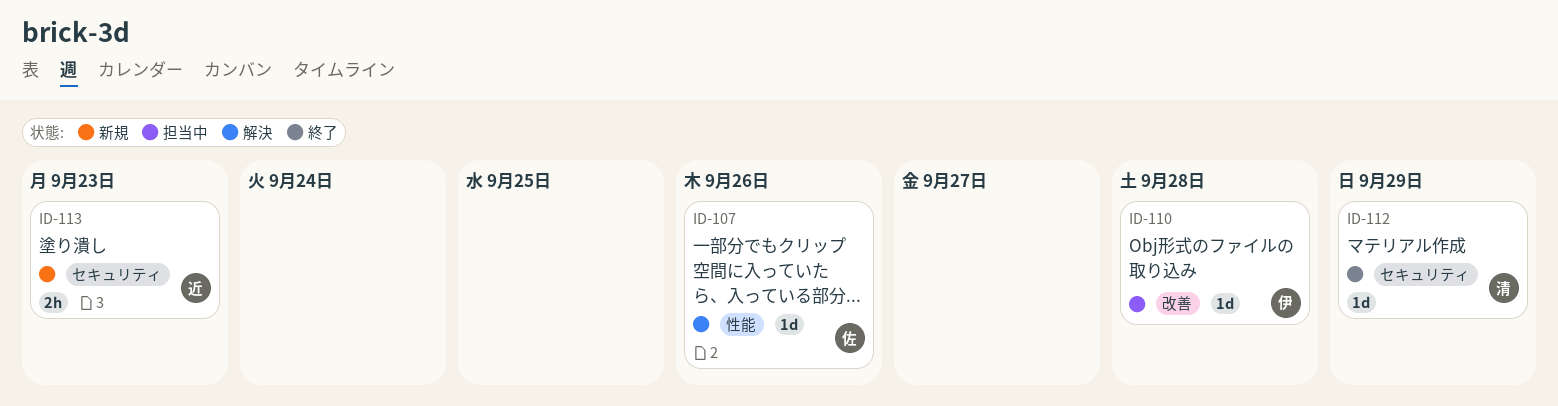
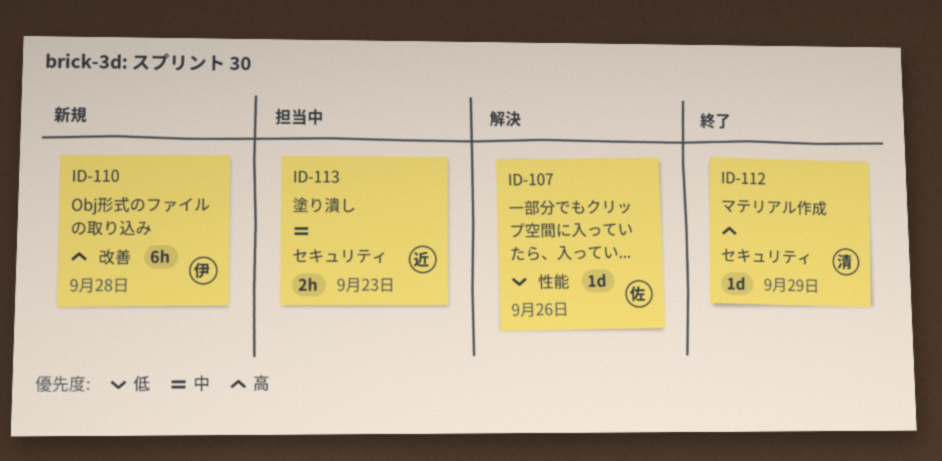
ID-110, status: 担当中 -> 新規
ID-110, estimate: 1d -> 6h
ID-113, status: 新規 -> 担当中

